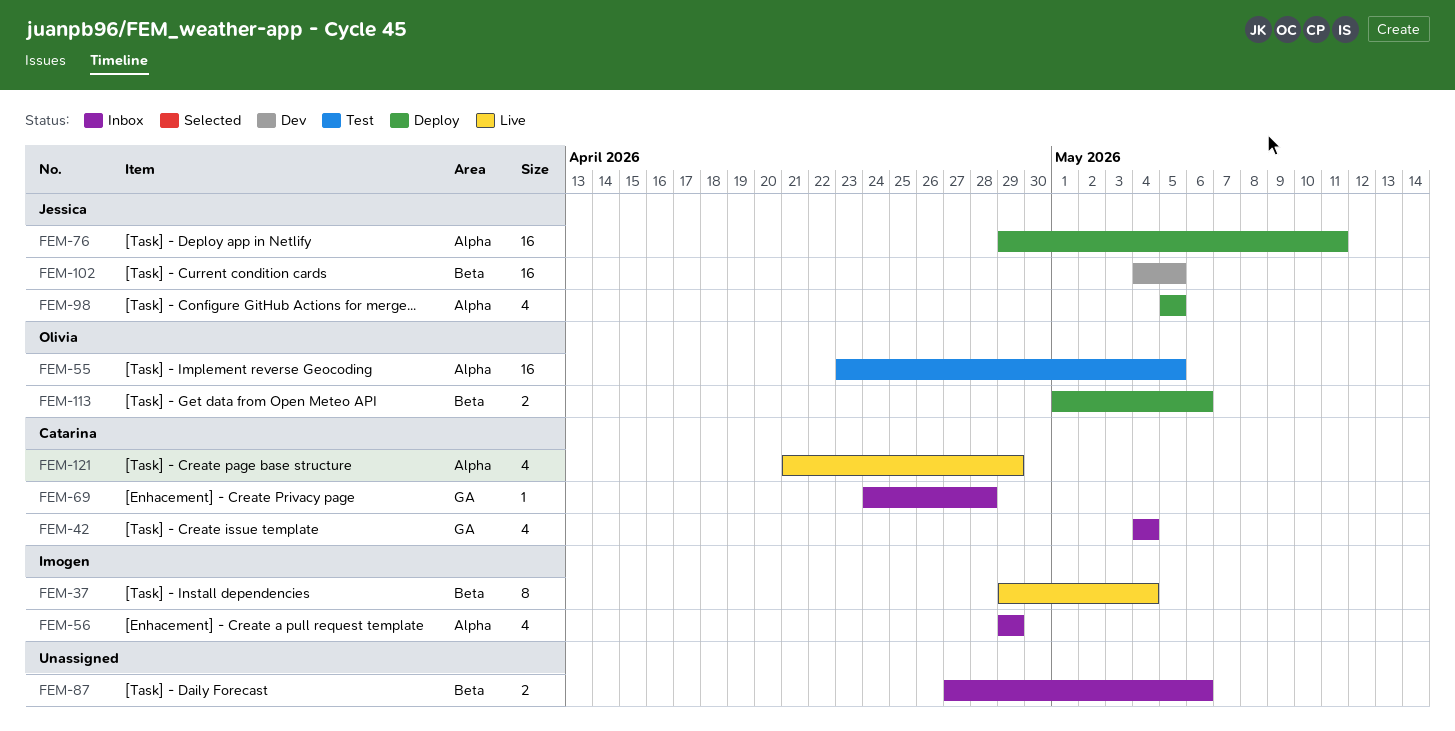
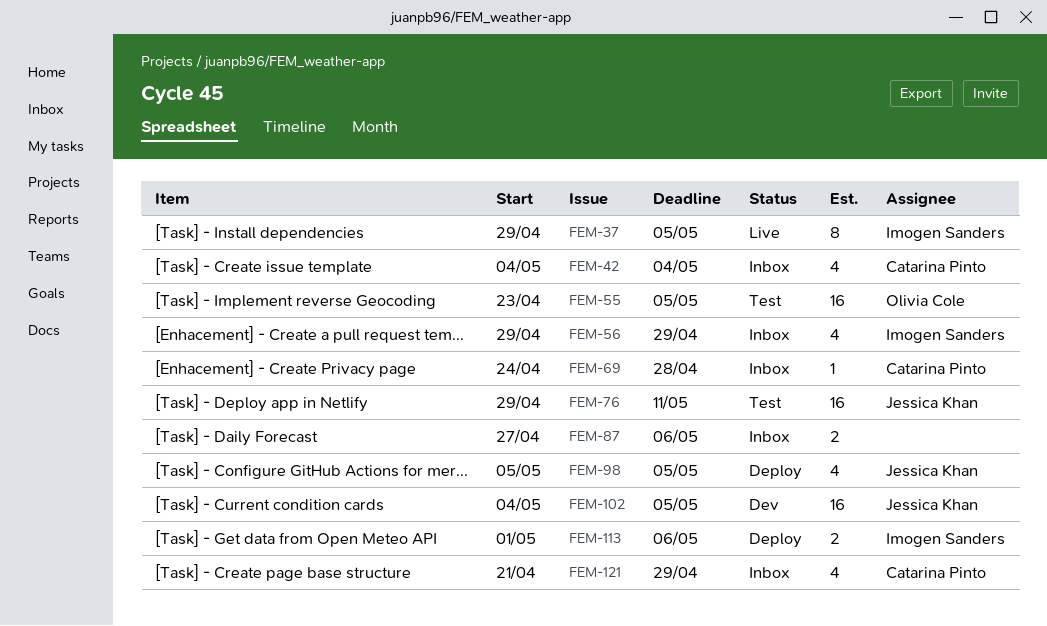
FEM-37, due: May 4 -> May 5
FEM-76, status: Deploy -> Test
FEM-113, owner: Olivia Cole -> Imogen Sanders
FEM-121, status: Live -> Inbox

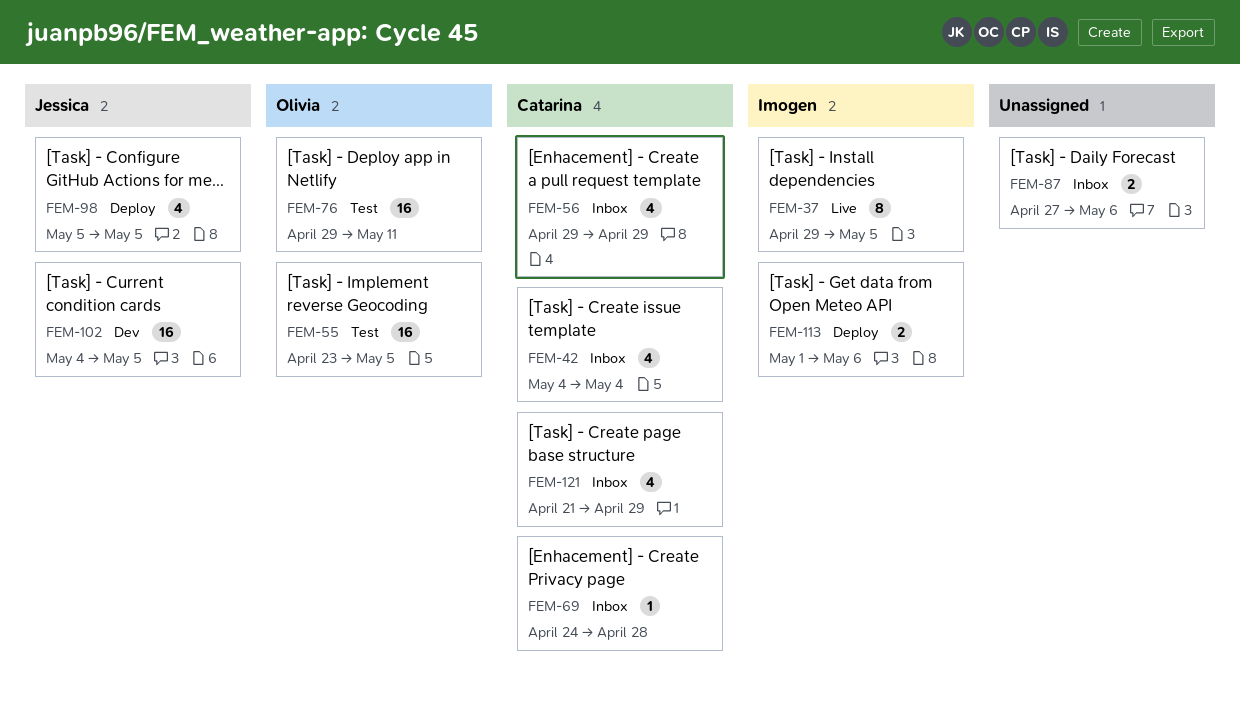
FEM-56, owner: Imogen Sanders -> Catarina Pinto
FEM-76, owner: Jessica Khan -> Olivia Cole

